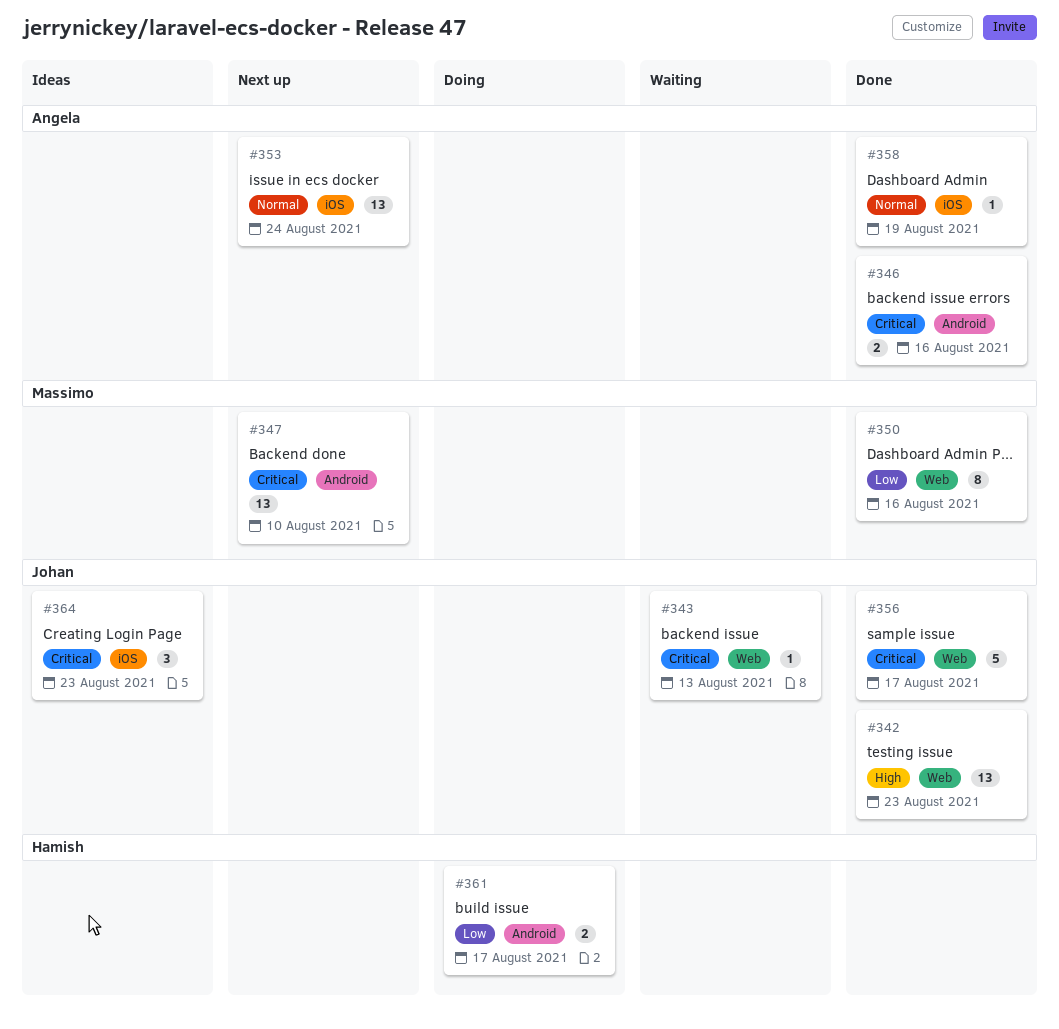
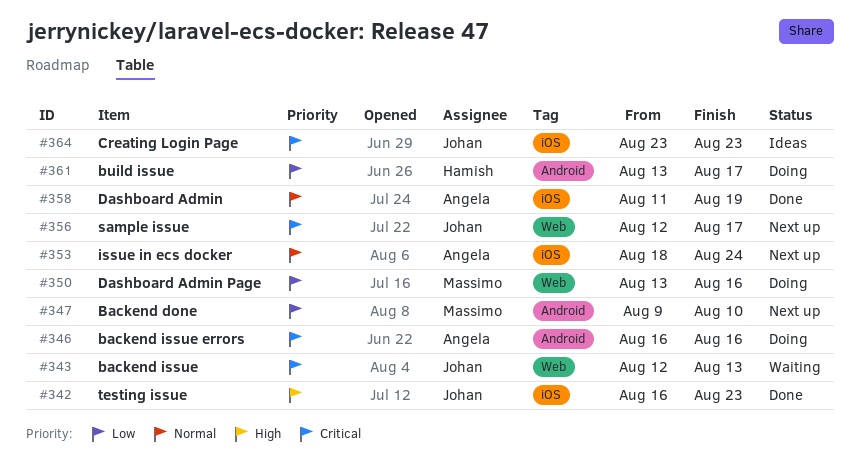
#342, label: Web -> iOS
#346, status: Done -> Doing
#347, priority: Critical -> Low
#350, status: Done -> Doing
#356, status: Done -> Next up

